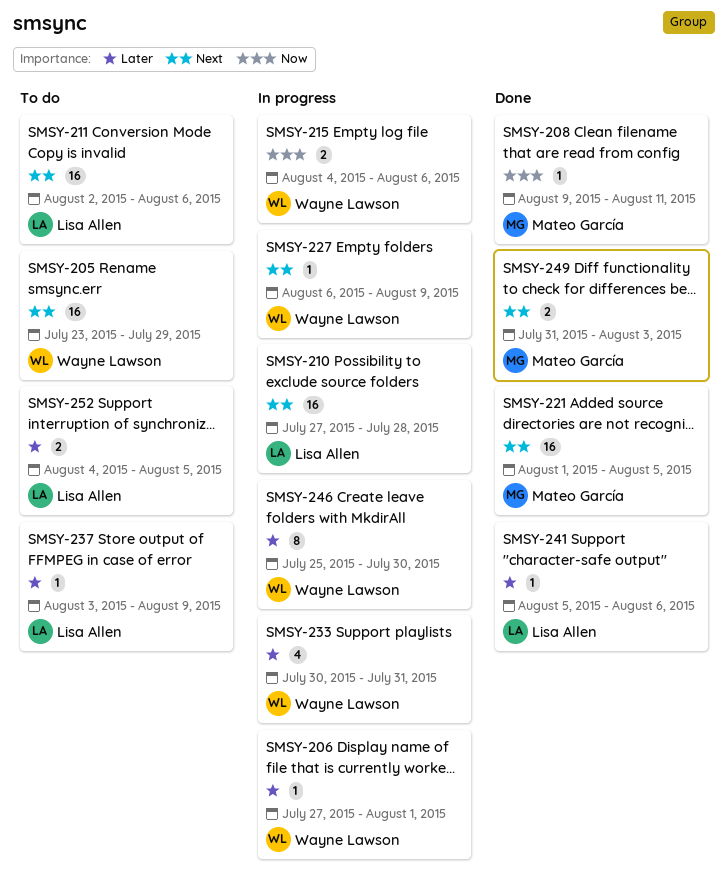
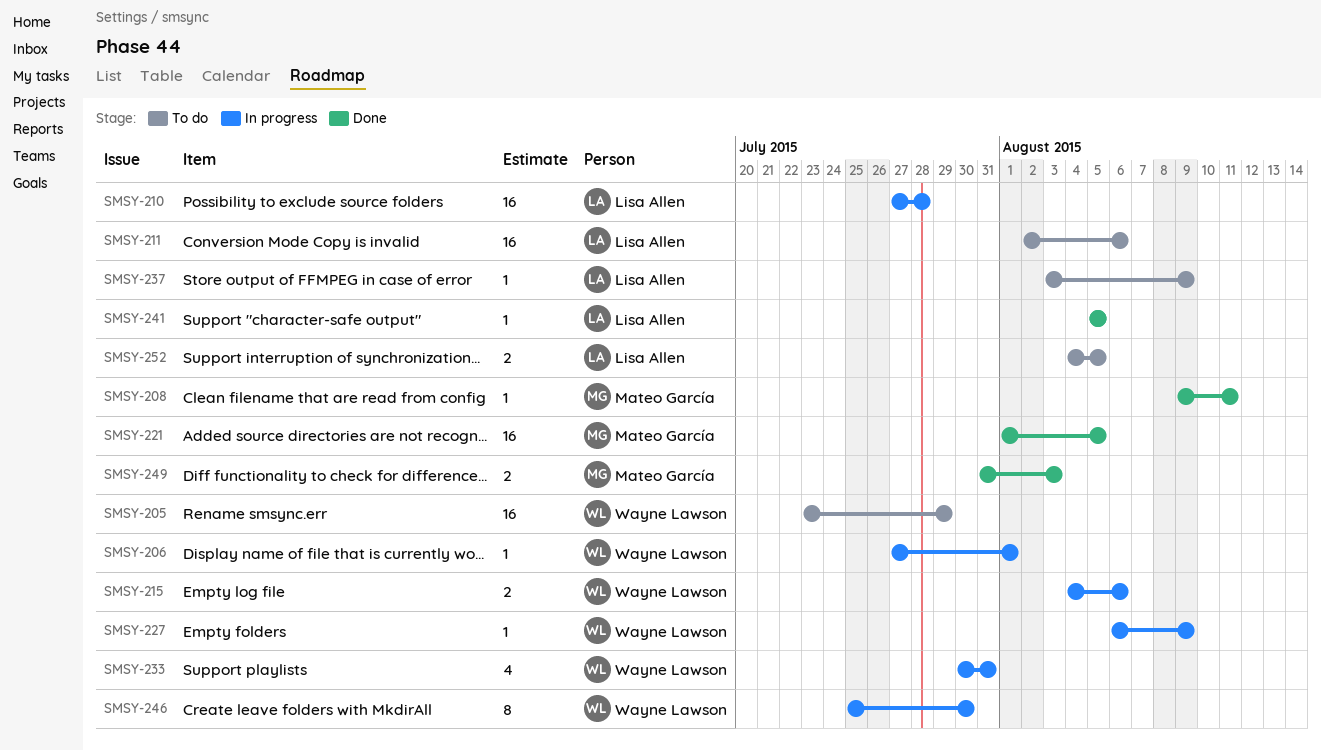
SMSY-241, due: Aug 6 -> Aug 5

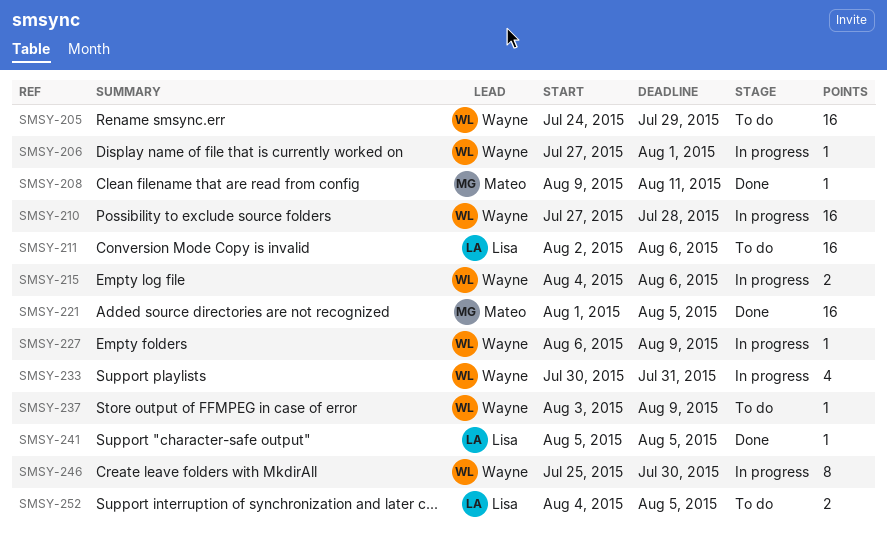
SMSY-205, start: Jul 23 -> Jul 24
SMSY-210, owner: Lisa Allen -> Wayne Lawson
SMSY-237, owner: Lisa Allen -> Wayne Lawson
SMSY-249: present -> none

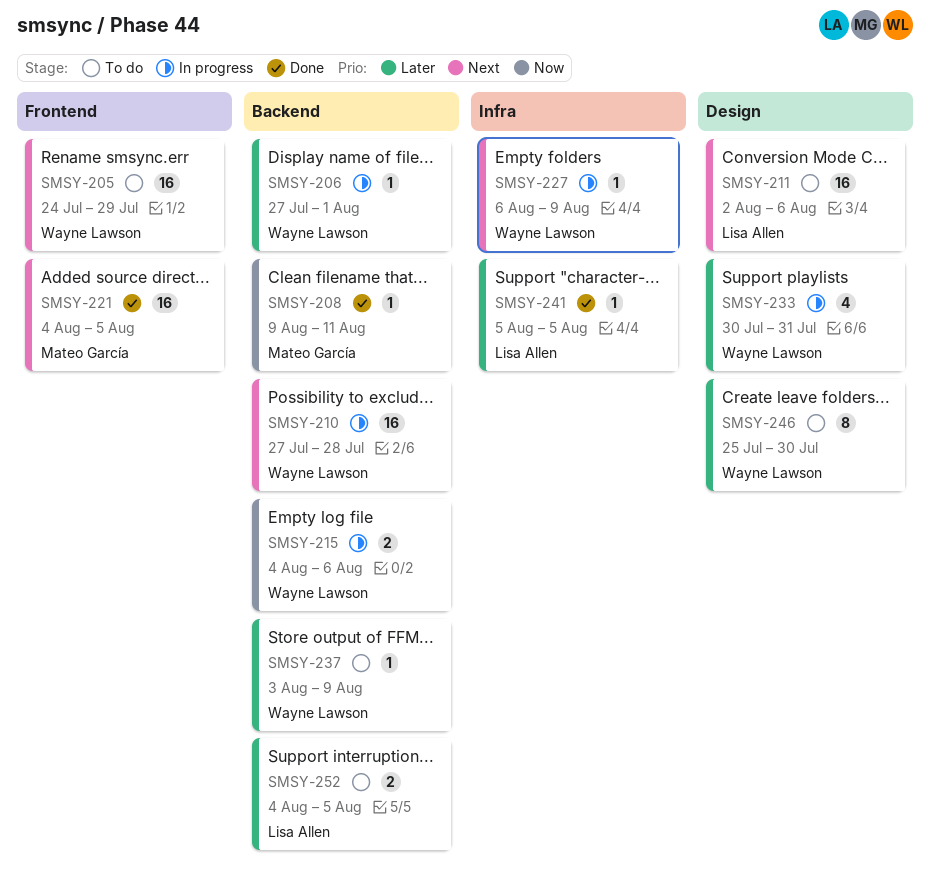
SMSY-221, start: Aug 1 -> Aug 4
SMSY-246, status: In progress -> To do

